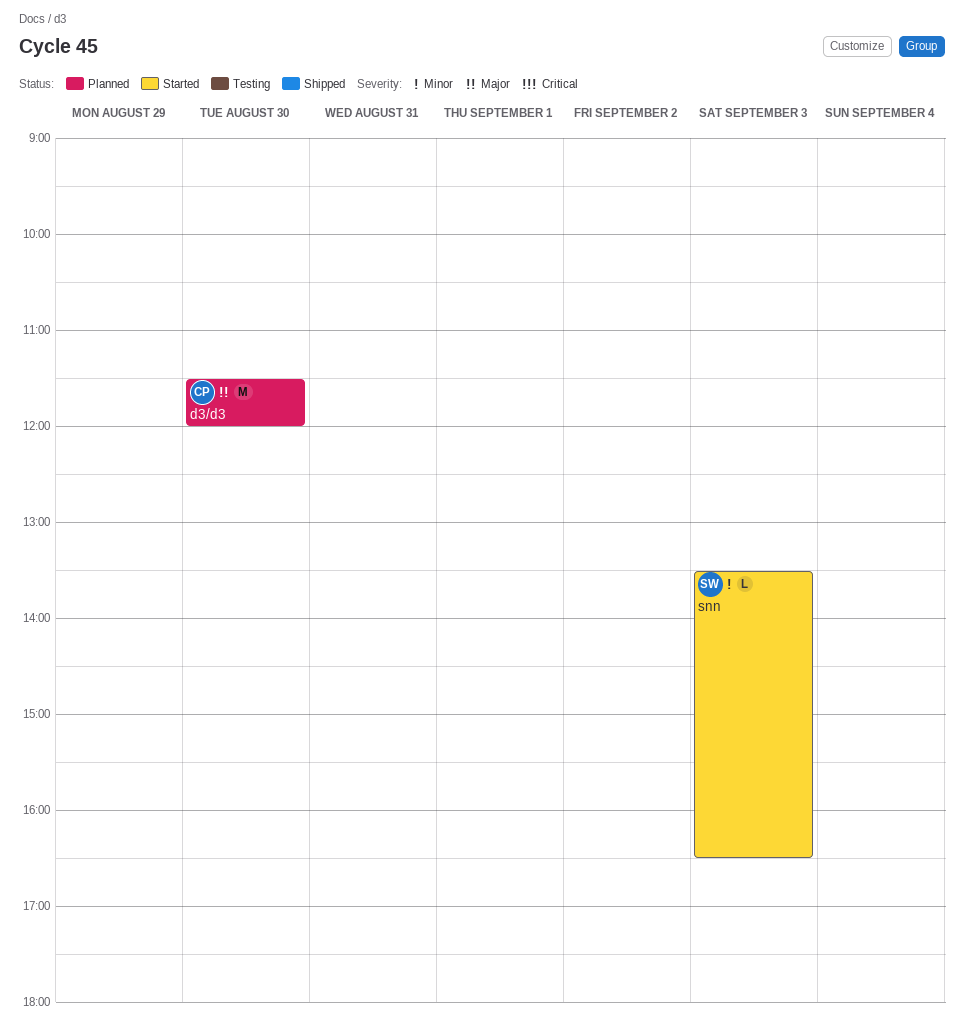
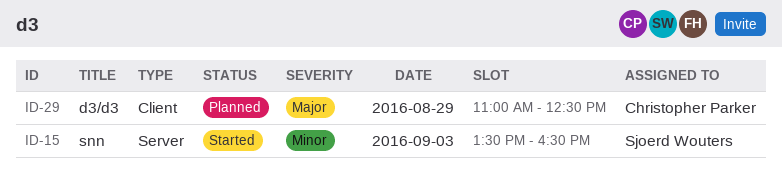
d3/d3, day: Aug 30 -> Aug 29
d3/d3, begins: 11:30 -> 11:00
d3/d3, ends: 12:00 -> 12:30

